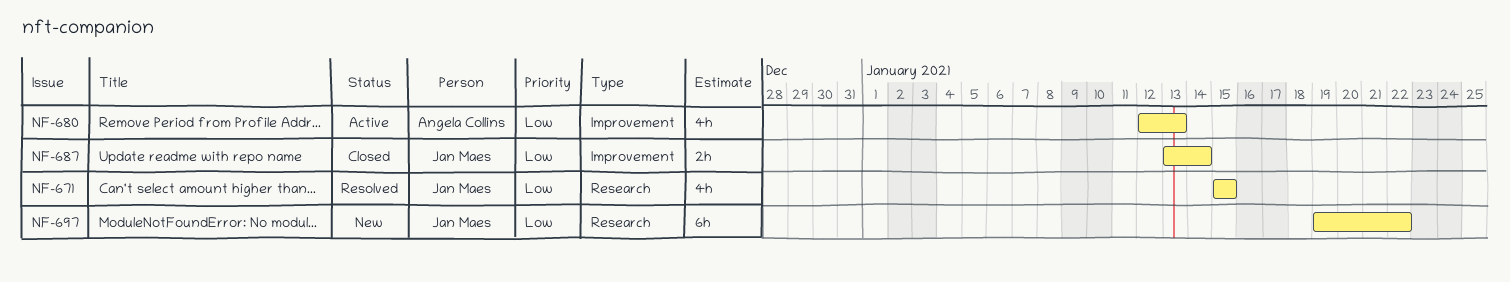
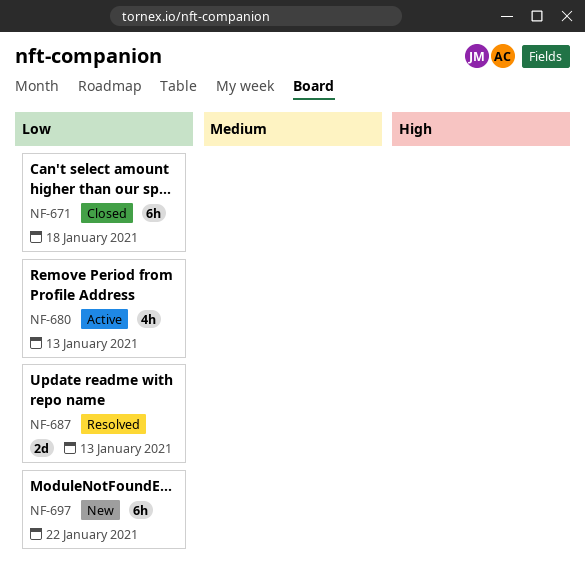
NF-671, status: Resolved -> Closed
NF-671, estimate: 4h -> 6h
NF-671, due: Jan 15 -> Jan 18
NF-687, status: Closed -> Resolved
NF-687, estimate: 2h -> 2d
NF-687, due: Jan 14 -> Jan 13

